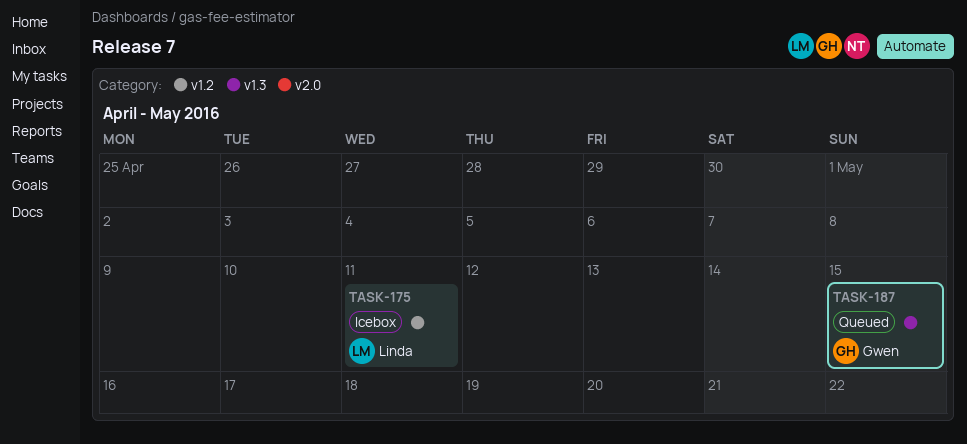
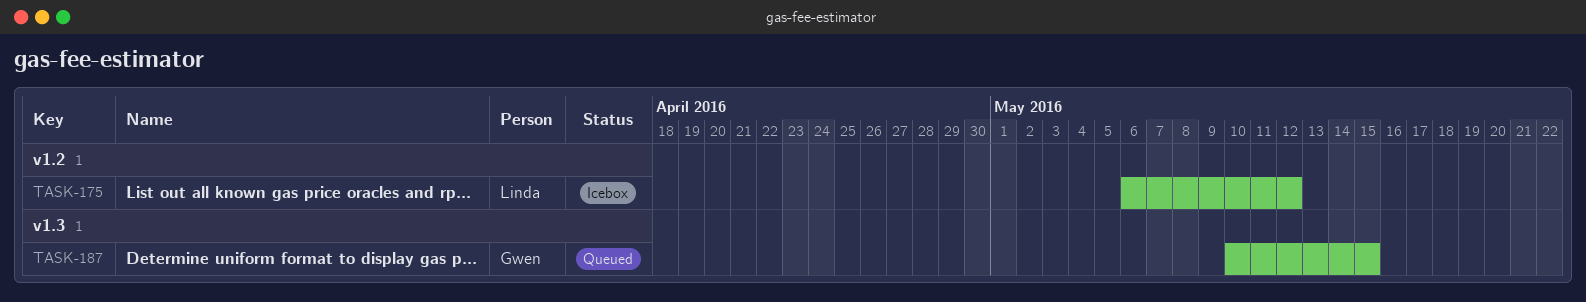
TASK-175, due: May 11 -> May 12

